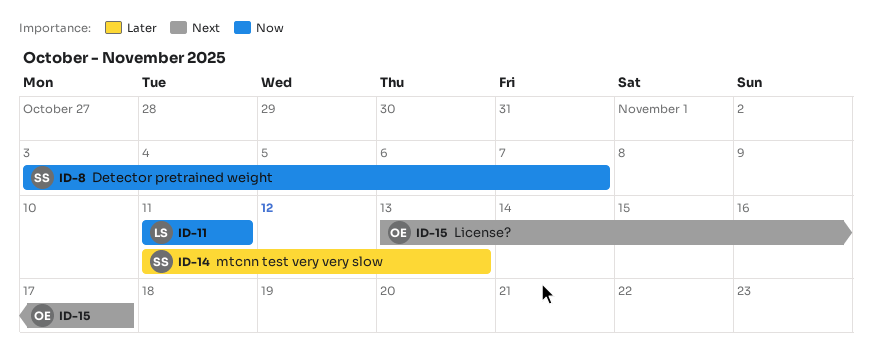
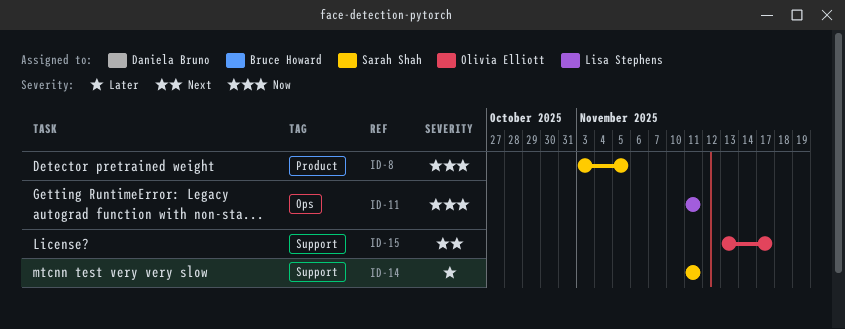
ID-8, due: Nov 7 -> Nov 5
ID-14, due: Nov 13 -> Nov 11

